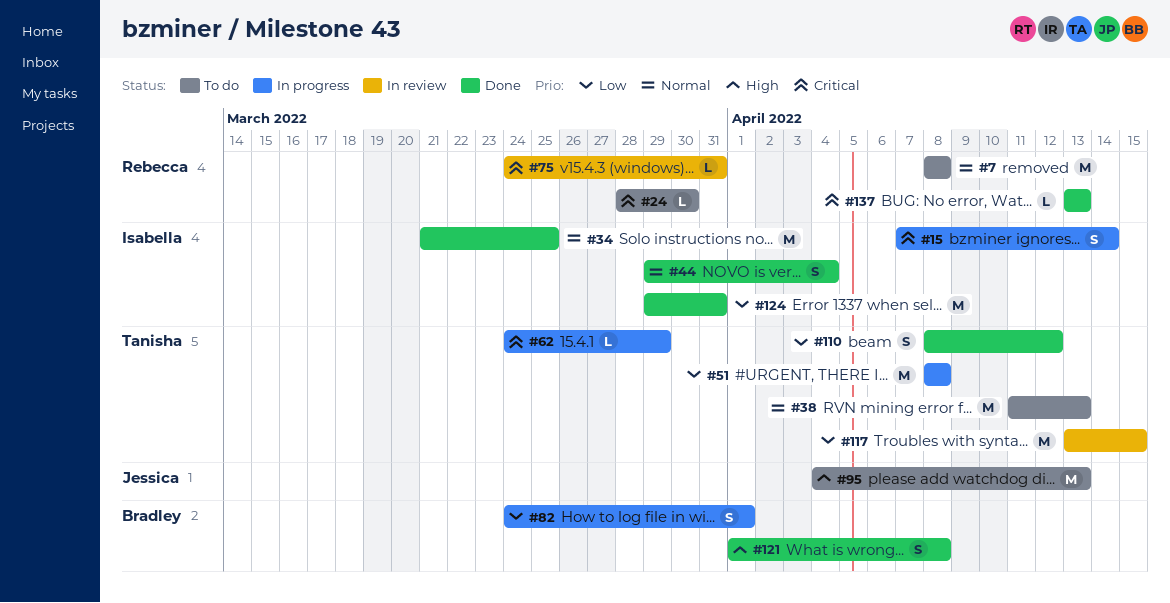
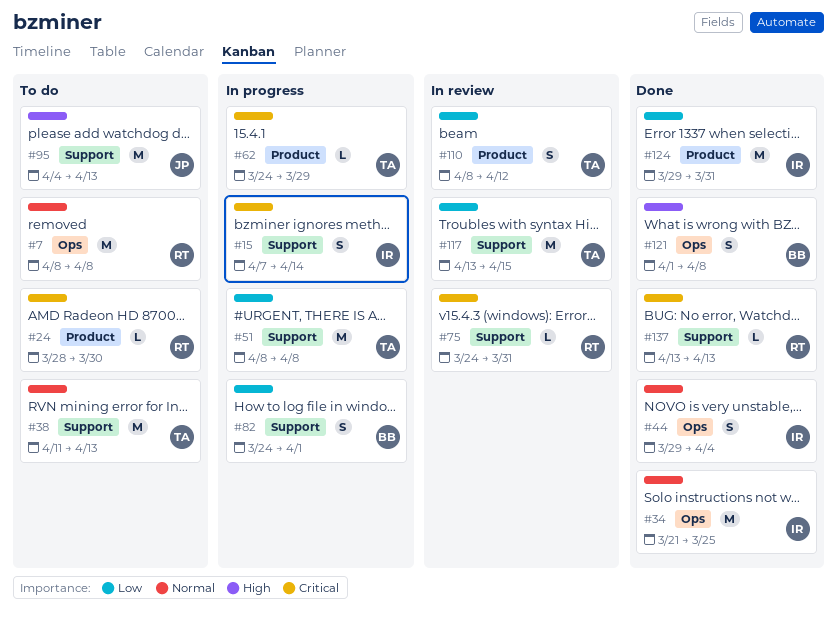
#110, status: Done -> In review

